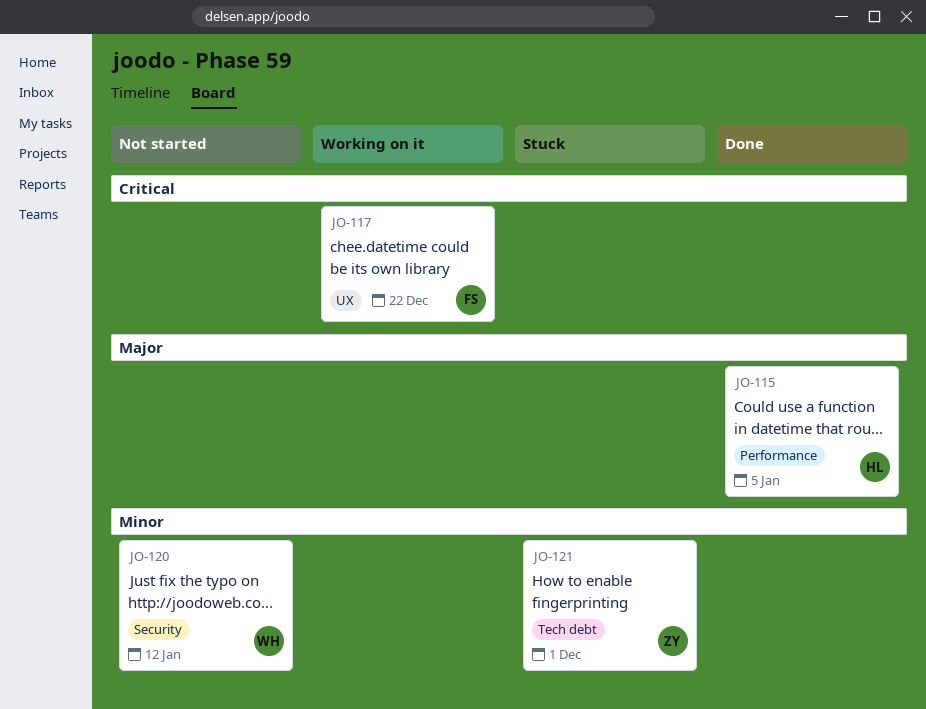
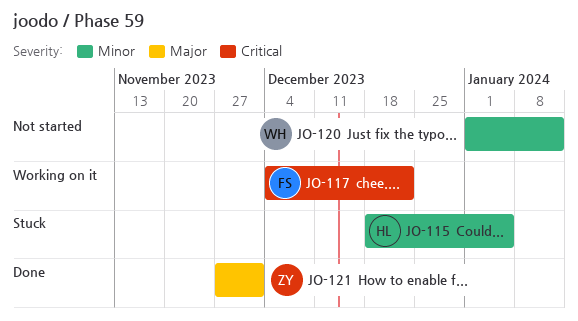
JO-115, status: Done -> Stuck
JO-115, priority: Major -> Minor
JO-121, status: Stuck -> Done
JO-121, priority: Minor -> Major

